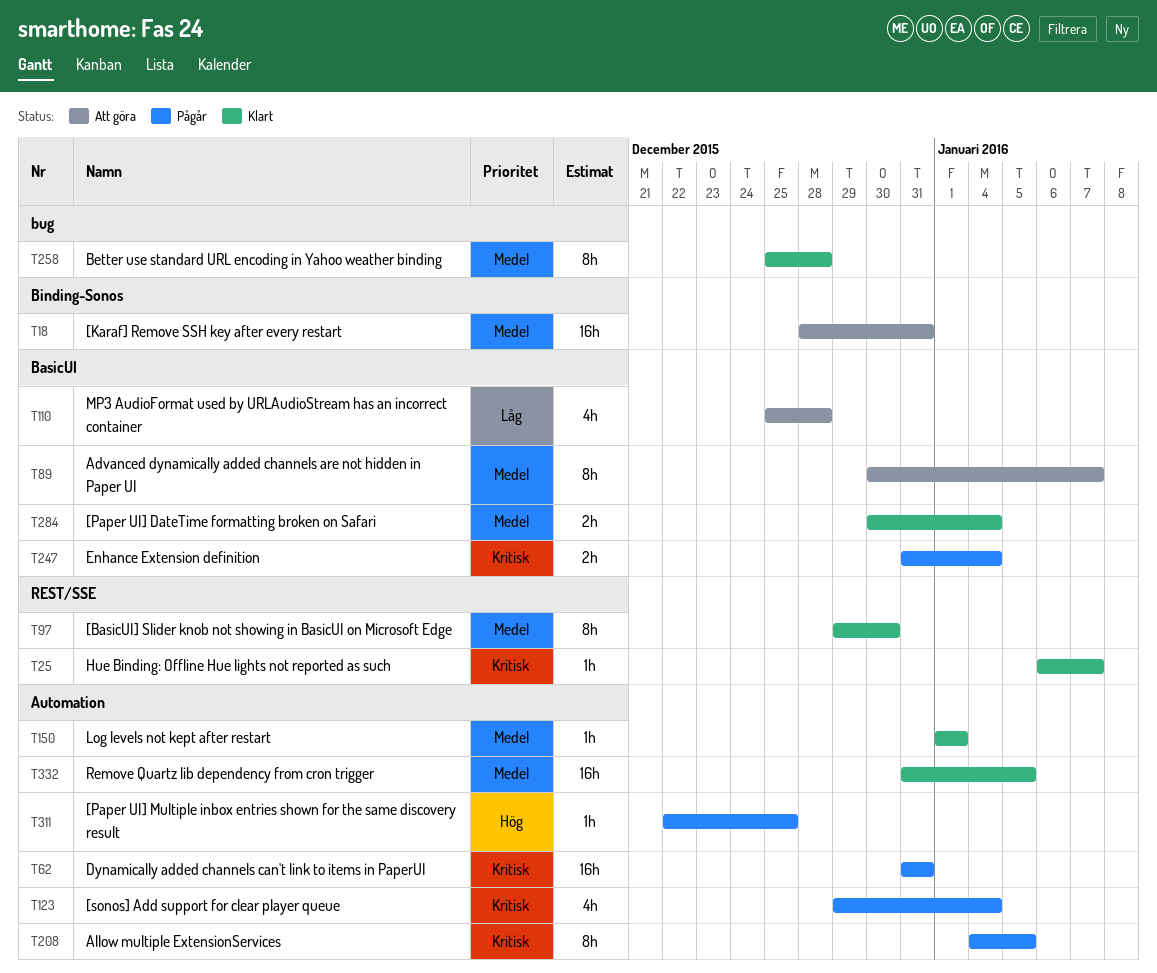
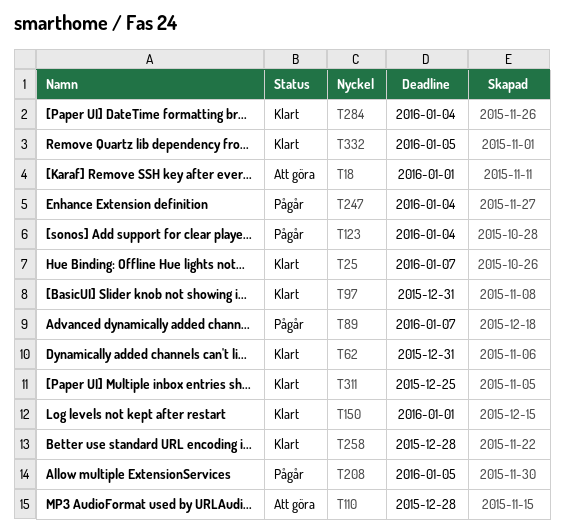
T18, due: Dec 31 -> Jan 1
T62, status: Pågår -> Klart
T89, status: Att göra -> Pågår
T97, due: Dec 30 -> Dec 31
T311, status: Pågår -> Klart

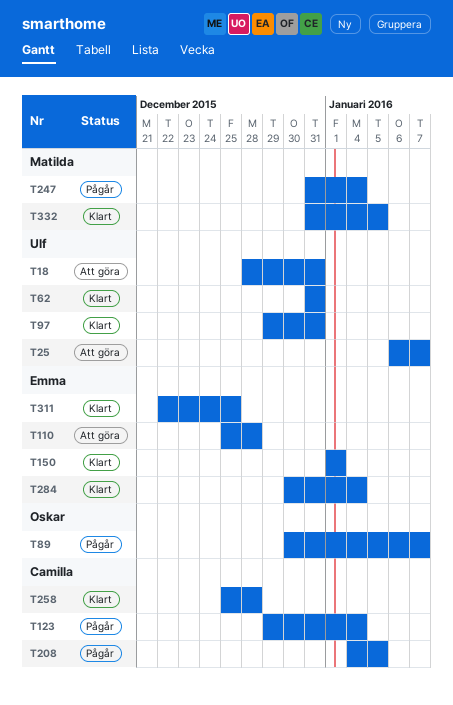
T18, due: Jan 1 -> Dec 31
T25, status: Klart -> Att göra

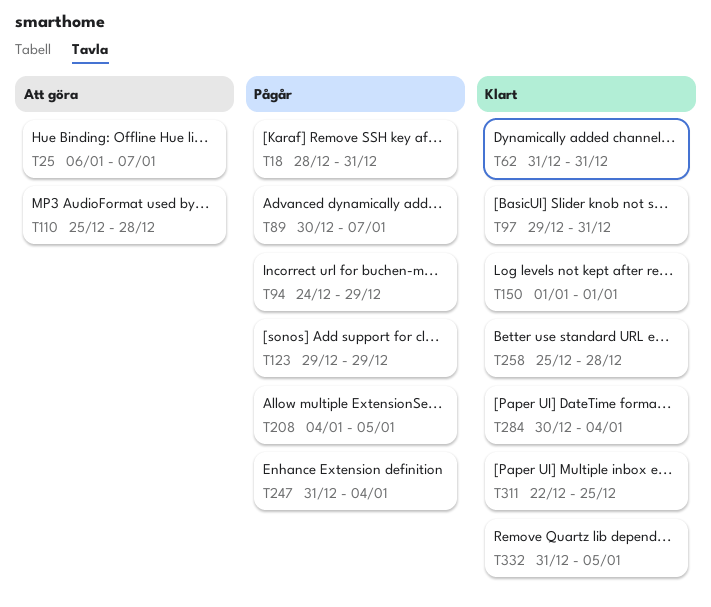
T18, status: Att göra -> Pågår
T94: none -> present
T123, due: Jan 4 -> Dec 29

